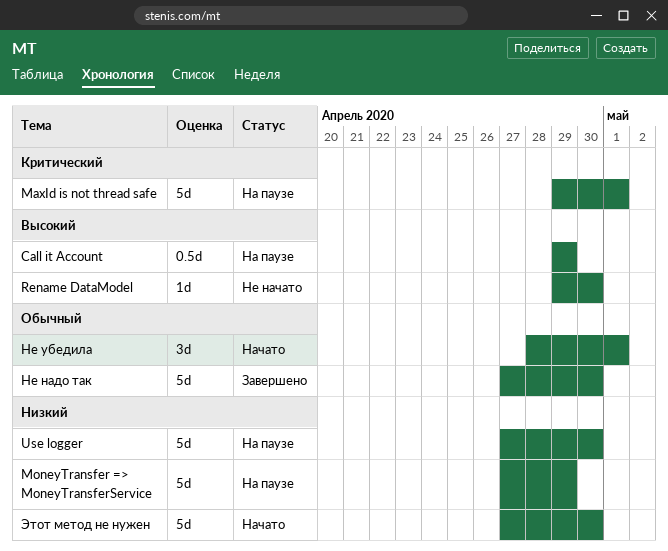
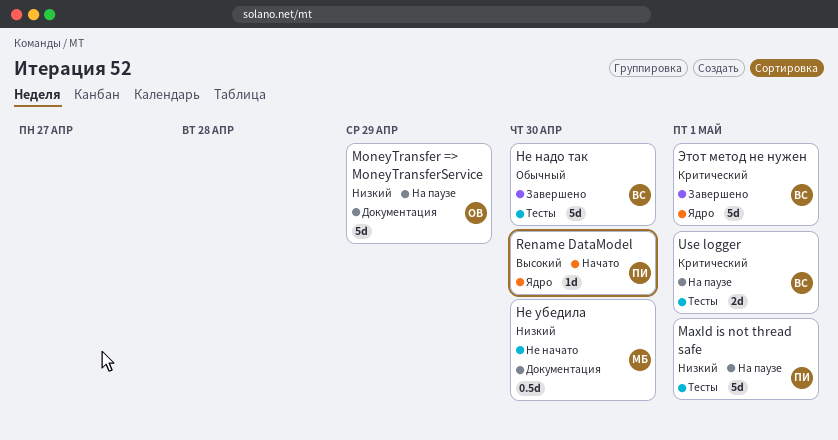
Call it Account: present -> none
MaxId is not thread safe, priority: Критический -> Низкий
Rename DataModel, status: Не начато -> Начато
Use logger, priority: Низкий -> Критический
Use logger, estimate: 5d -> 2d
Use logger, due: Apr 30 -> May 1
Не убедила, status: Начато -> Не начато
Не убедила, priority: Обычный -> Низкий
Не убедила, estimate: 3d -> 0.5d
Не убедила, due: May 1 -> Apr 30
Этот метод не нужен, status: Начато -> Завершено
Этот метод не нужен, priority: Низкий -> Критический
Этот метод не нужен, due: Apr 30 -> May 1

